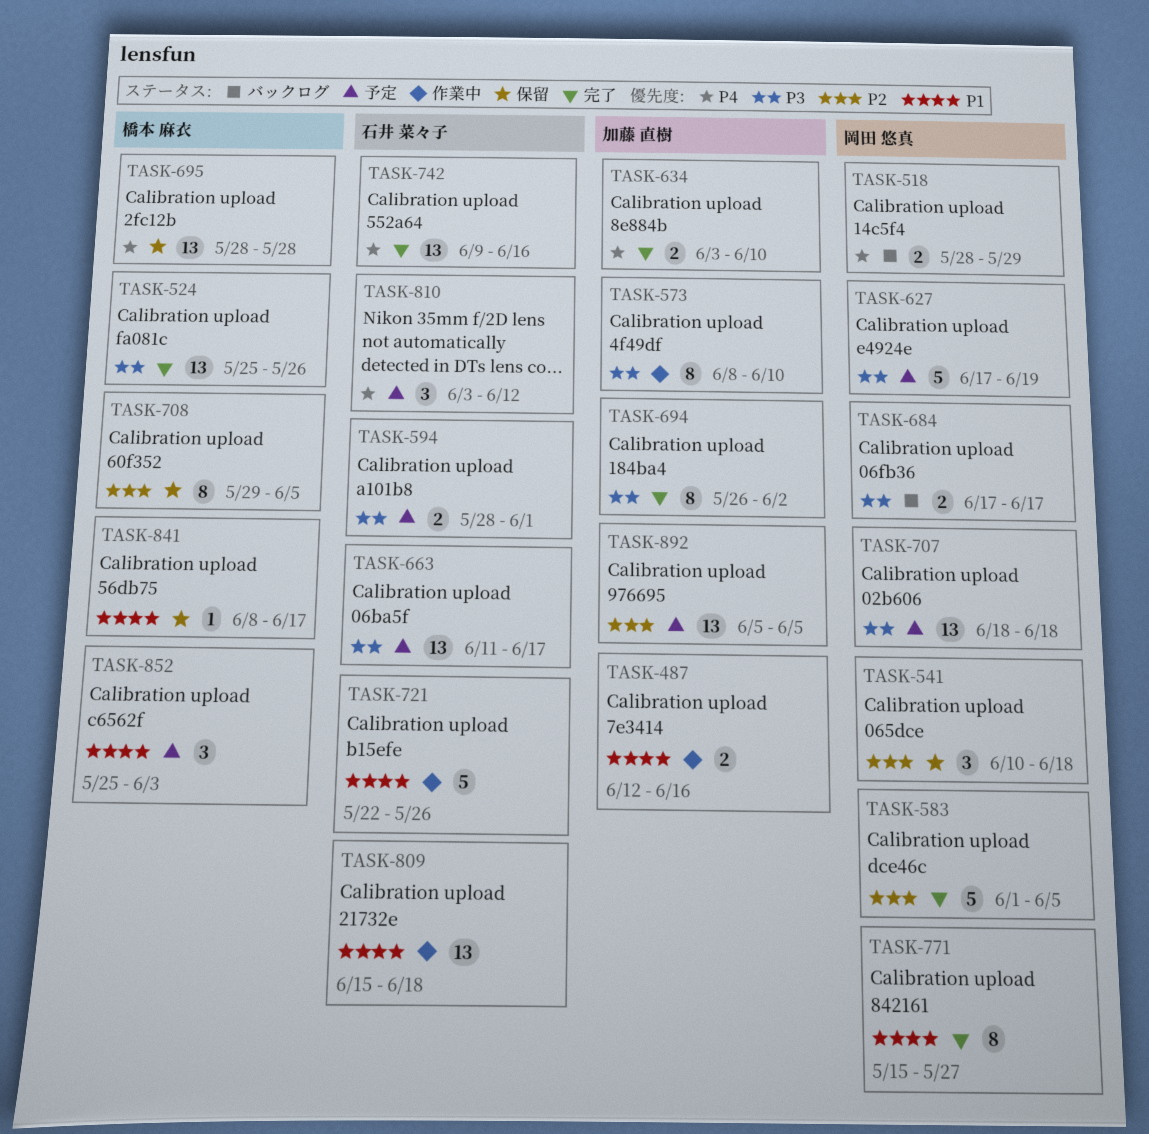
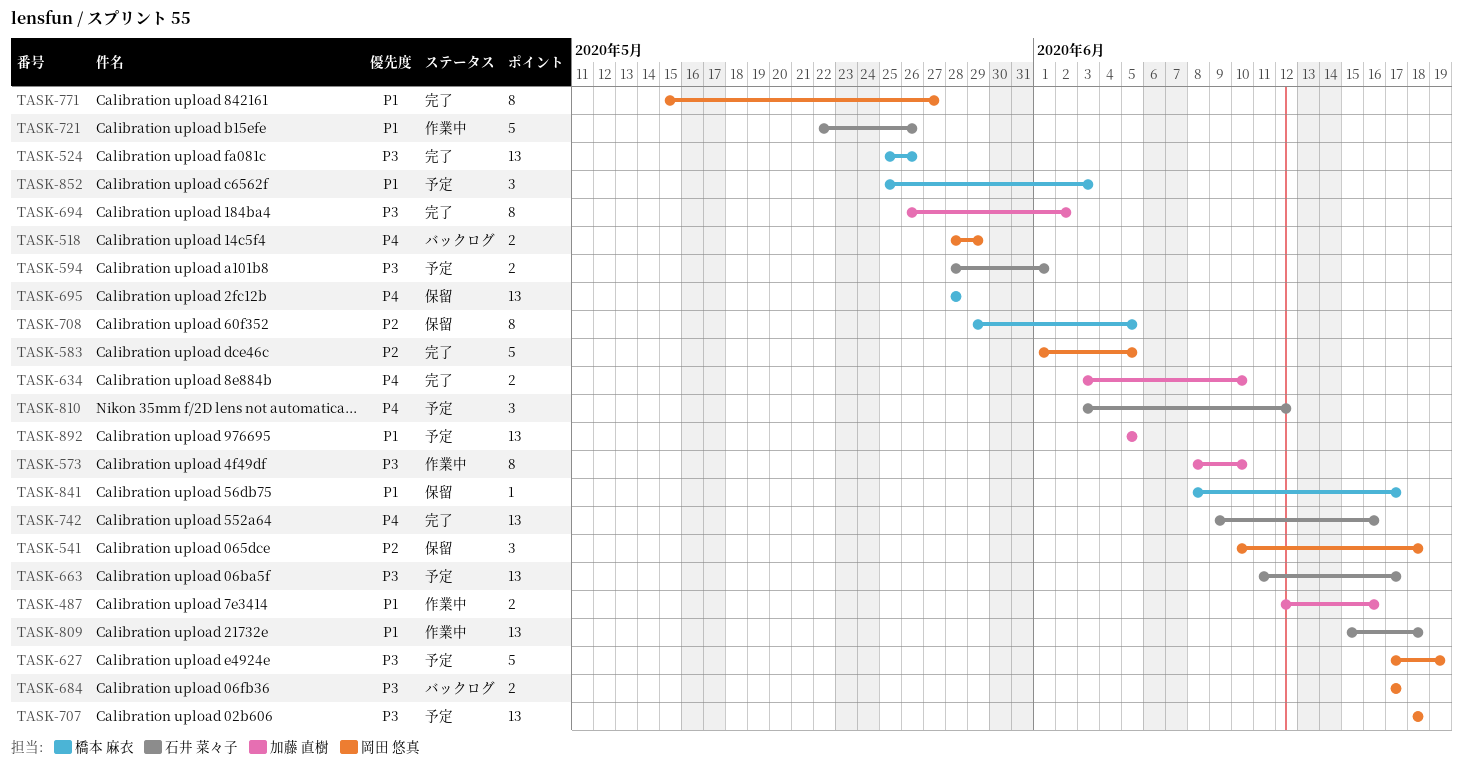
TASK-892, priority: P2 -> P1

